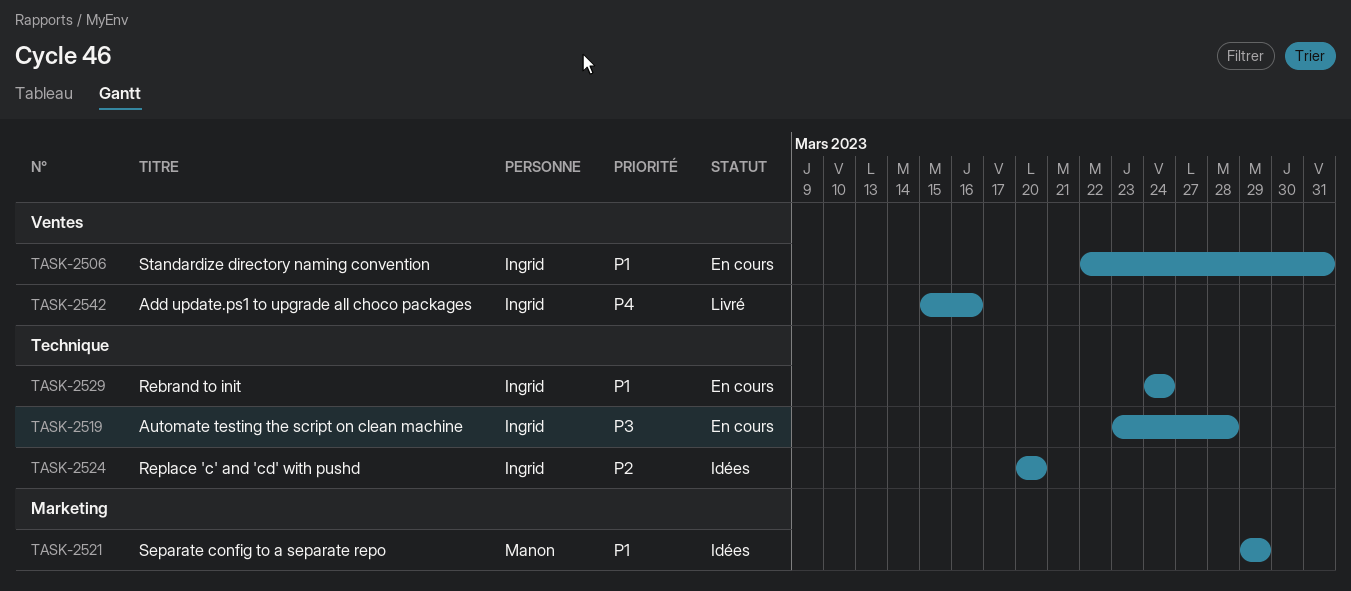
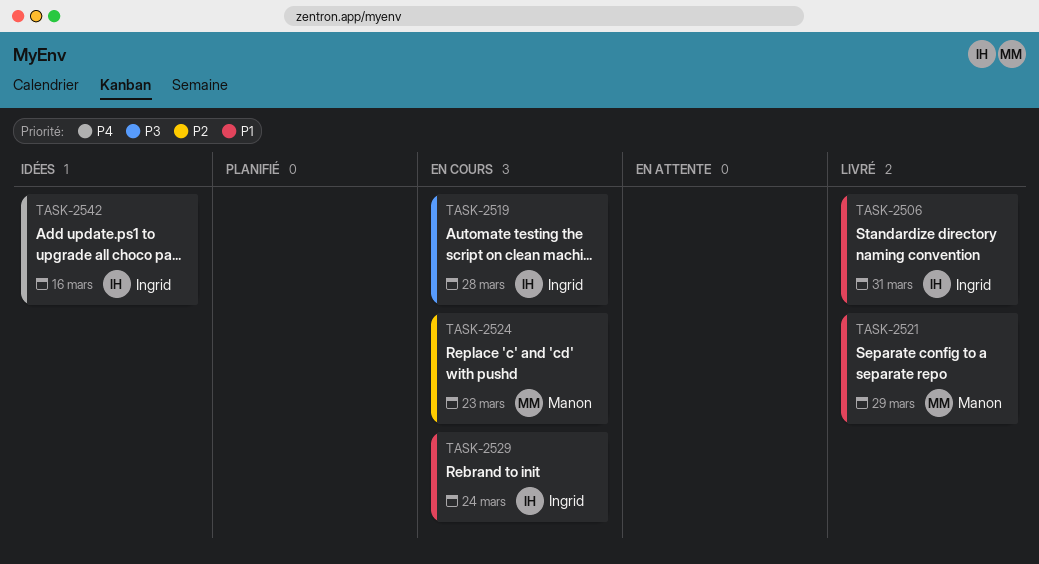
TASK-2506, status: En cours -> Livré
TASK-2521, status: Idées -> Livré
TASK-2524, status: Idées -> En cours
TASK-2524, owner: Ingrid -> Manon
TASK-2524, due: Mar 20 -> Mar 23
TASK-2542, status: Livré -> Idées

